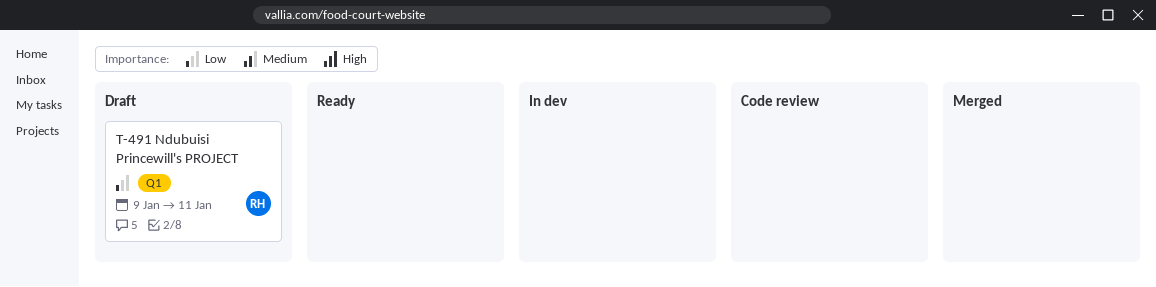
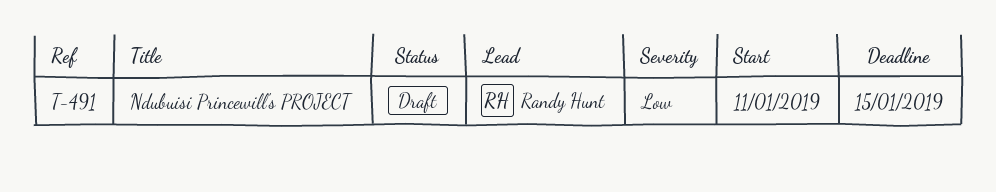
T-491, start: Jan 9 -> Jan 11
T-491, due: Jan 11 -> Jan 15

